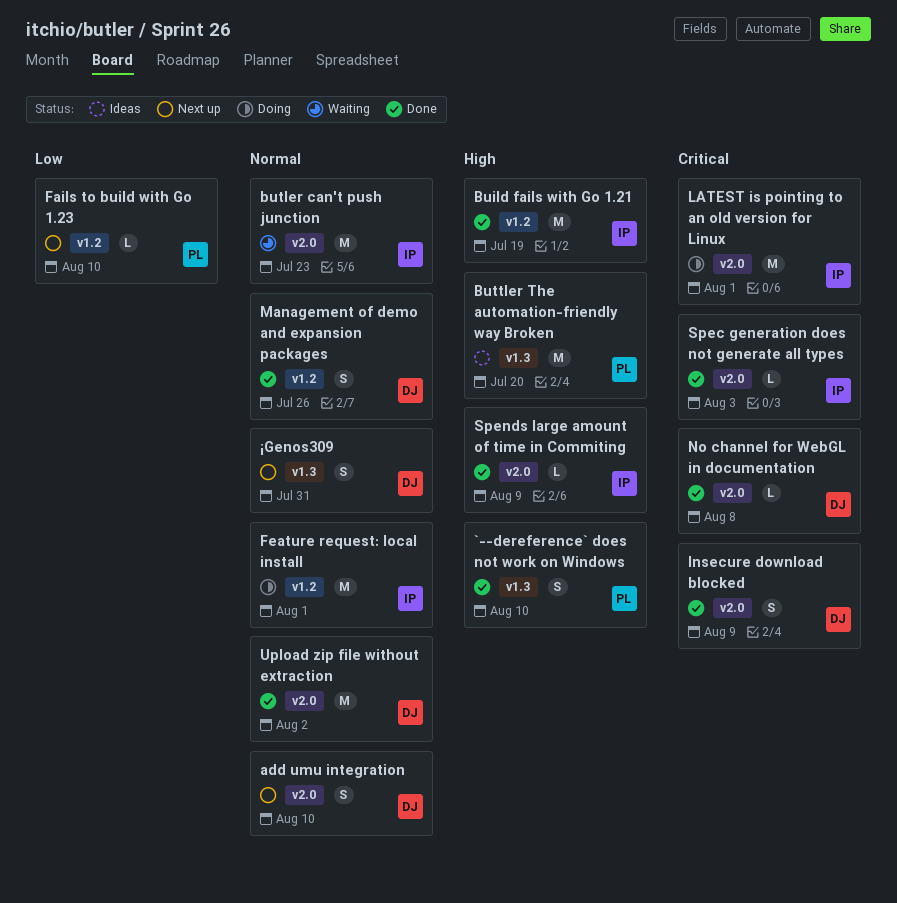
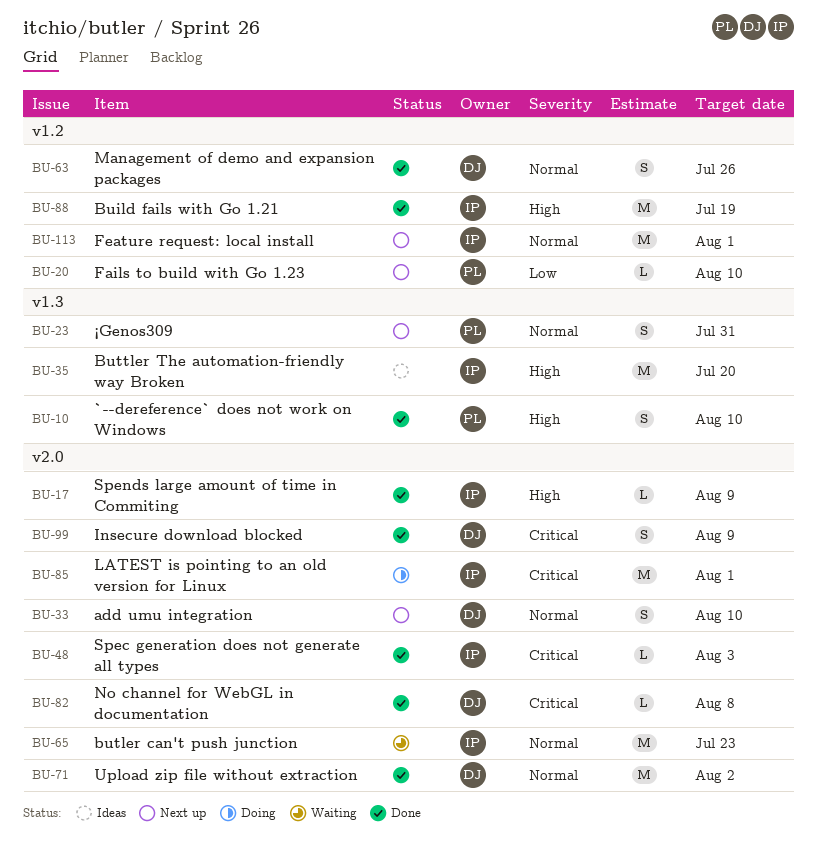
Buttler The automation-friendly way Broken, owner: PL -> IP
Feature request: local install, status: Doing -> Next up
¡Genos309, owner: DJ -> PL

